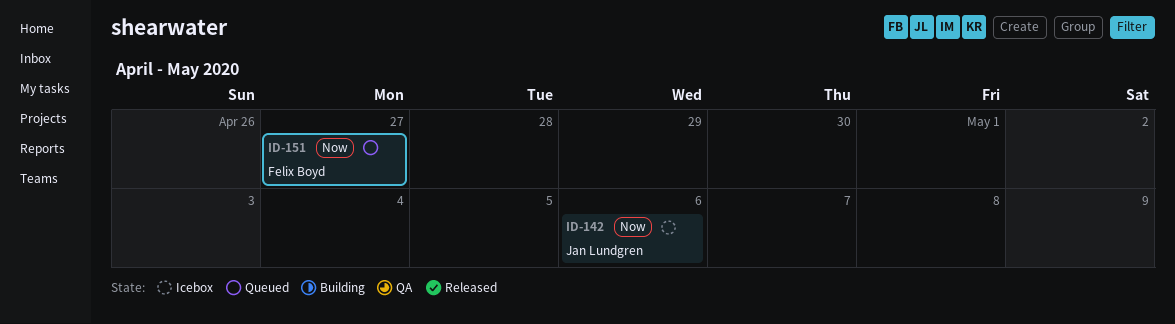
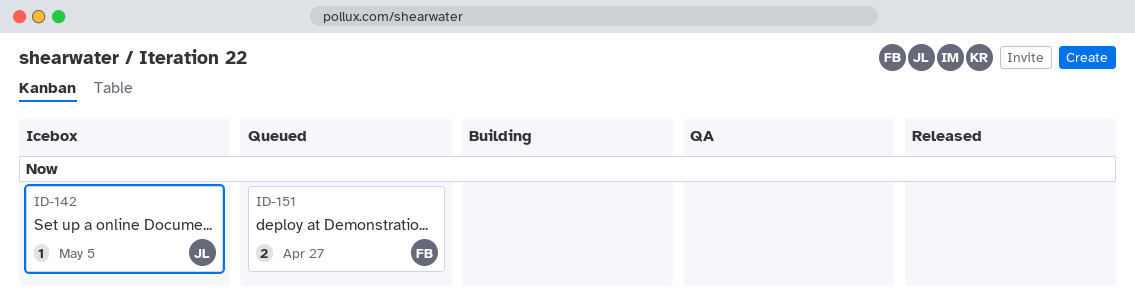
ID-142, due: May 6 -> May 5

